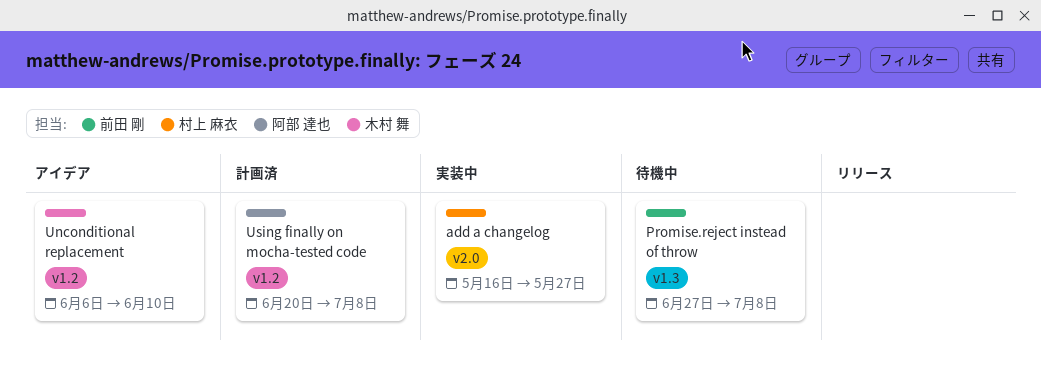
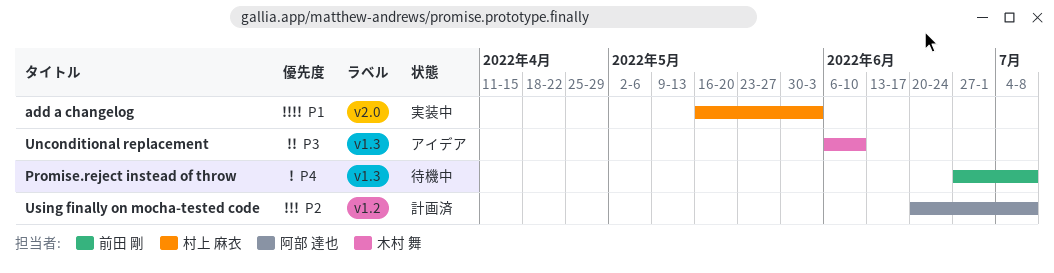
add a changelog, due: May 27 -> Jun 3
Unconditional replacement, label: v1.2 -> v1.3

